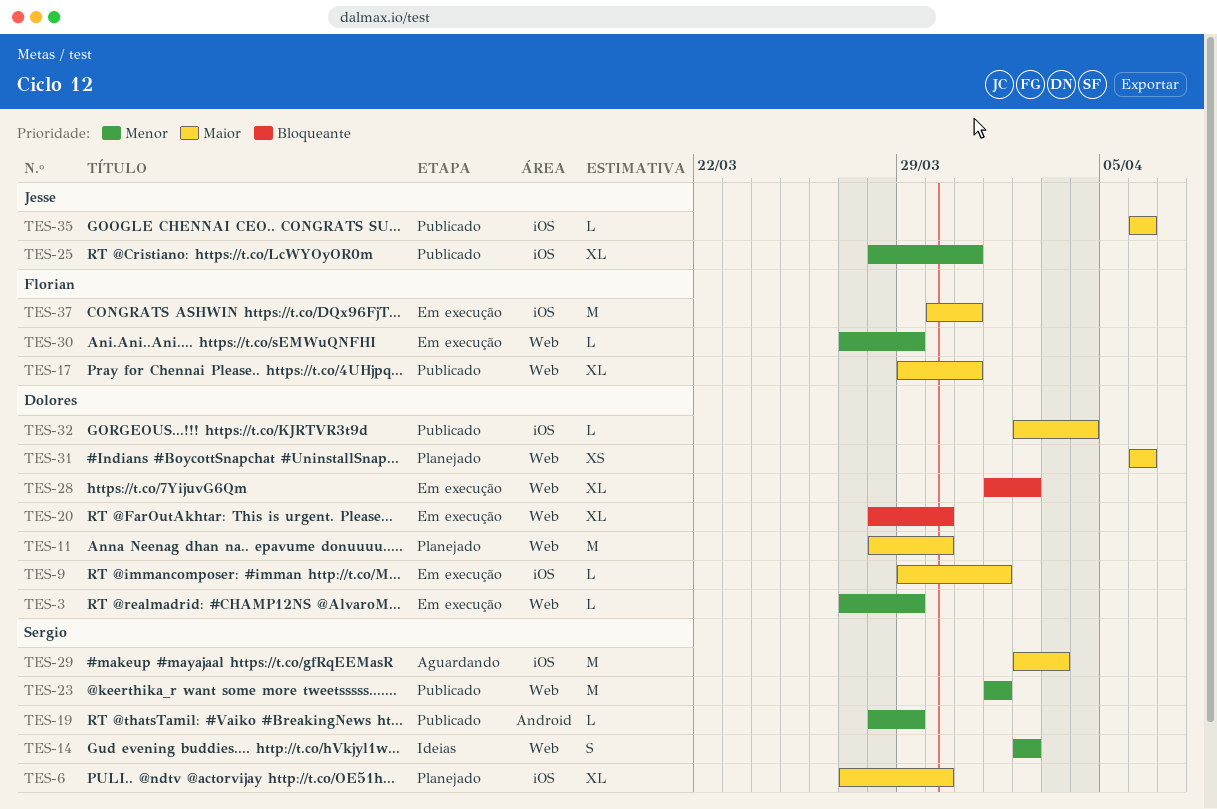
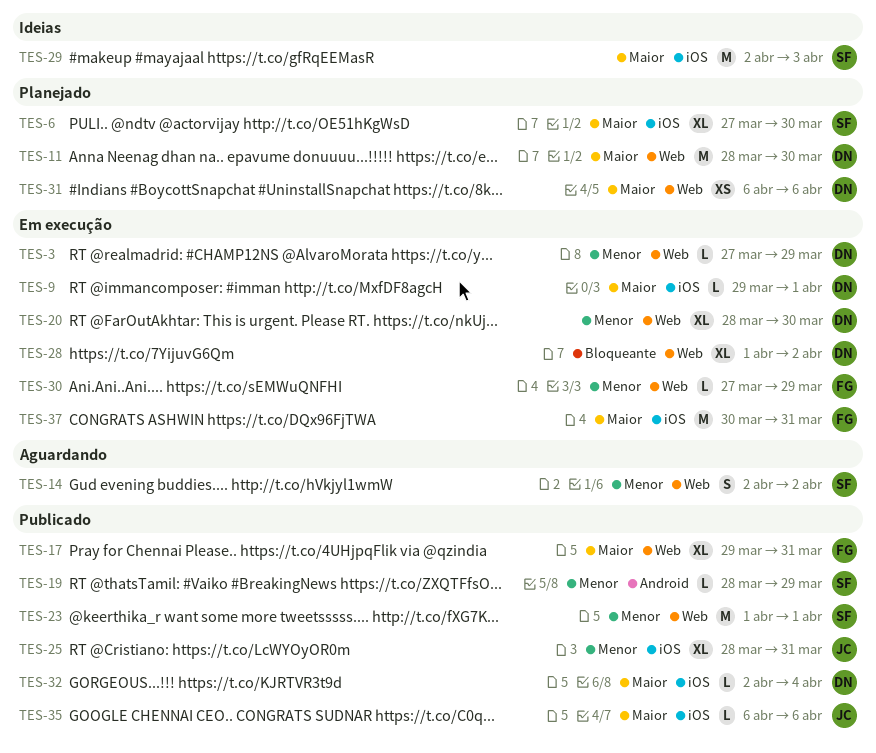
TES-14, status: Ideias -> Aguardando
TES-20, priority: Bloqueante -> Menor
TES-29, status: Aguardando -> Ideias

